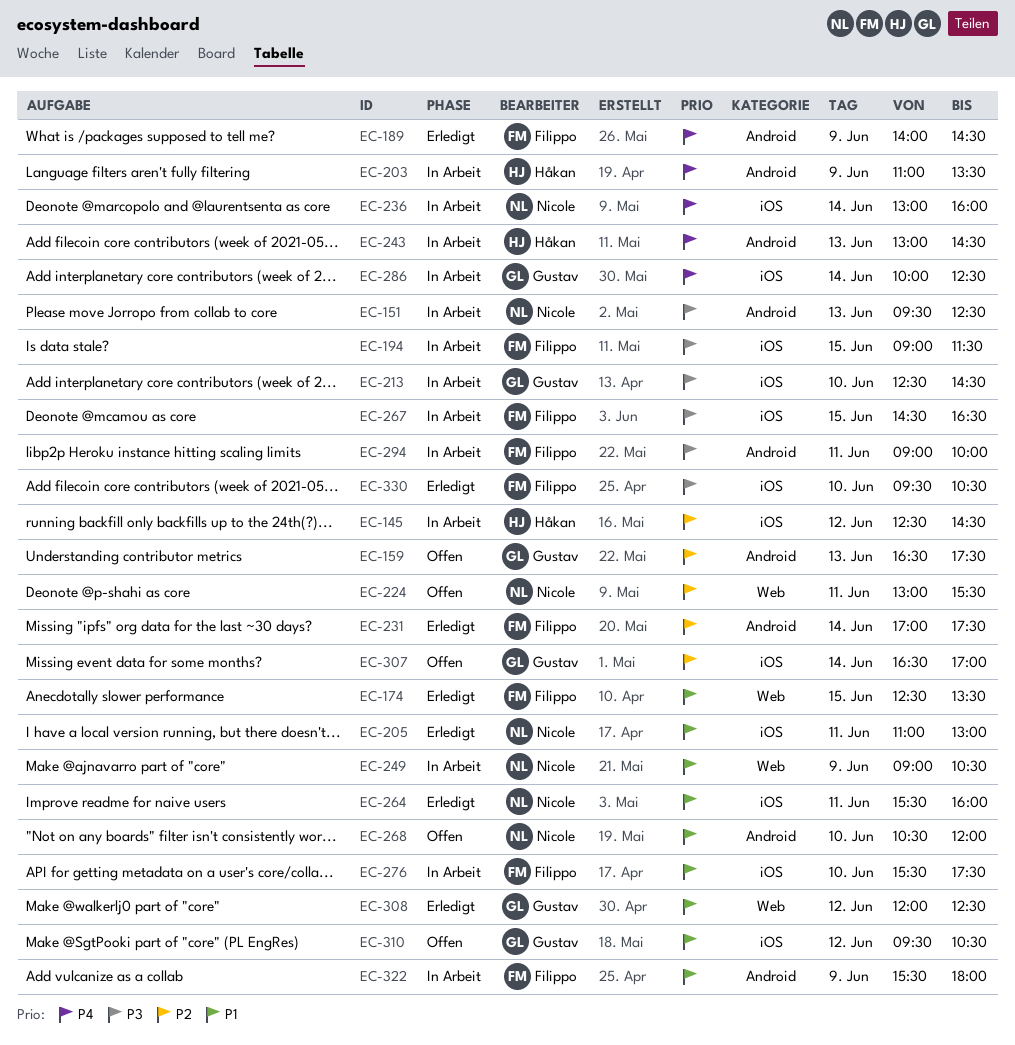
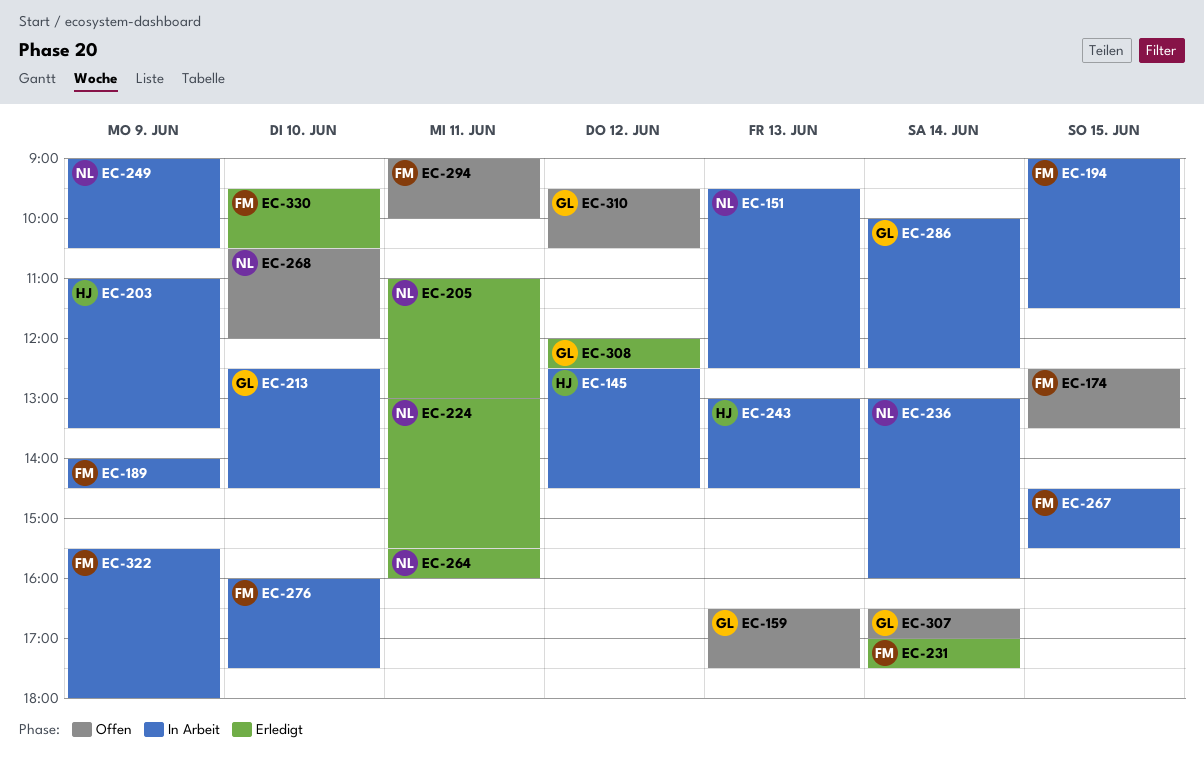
EC-174, status: Erledigt -> Offen
EC-189, status: Erledigt -> In Arbeit
EC-224, status: Offen -> Erledigt
EC-267, ends: 16:30 -> 15:30
EC-276, begins: 15:30 -> 16:00
EC-294, status: In Arbeit -> Offen

